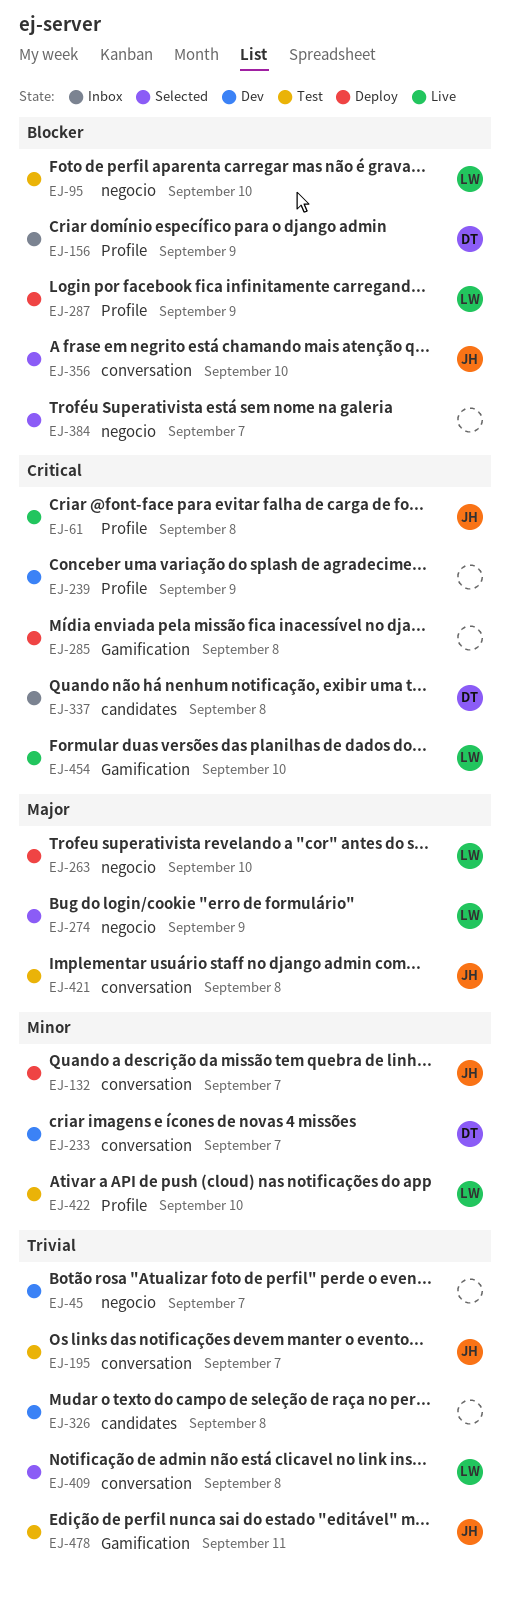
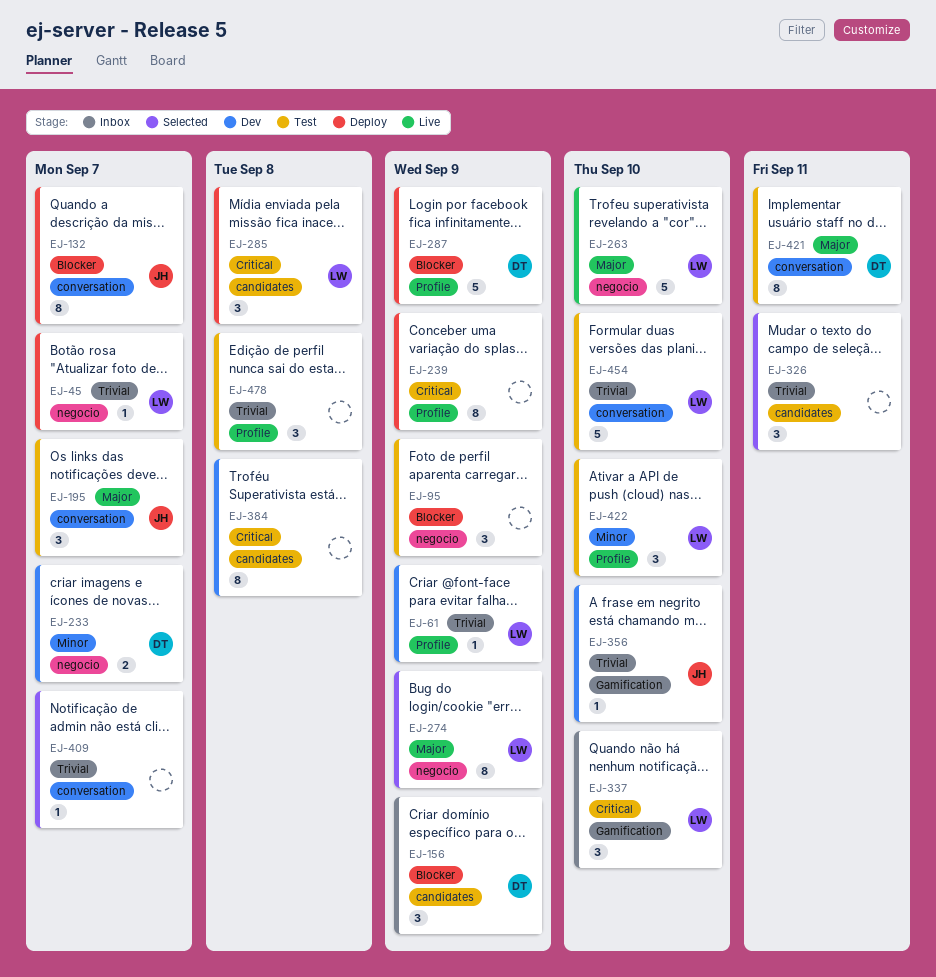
EJ-45, status: Dev -> Deploy
EJ-45, owner: none -> LW
EJ-61, status: Live -> Dev
EJ-61, owner: JH -> LW
EJ-61, priority: Critical -> Trivial
EJ-61, due: Sep 8 -> Sep 9
EJ-95, owner: LW -> none
EJ-95, due: Sep 10 -> Sep 9
EJ-132, priority: Minor -> Blocker
EJ-156, label: Profile -> candidates
EJ-195, priority: Trivial -> Major
EJ-233, label: conversation -> negocio
EJ-239, status: Dev -> Deploy
EJ-263, status: Deploy -> Live
EJ-285, owner: none -> LW
EJ-285, label: Gamification -> candidates
EJ-287, owner: LW -> DT
EJ-326, status: Dev -> Selected
EJ-326, due: Sep 8 -> Sep 11
EJ-337, owner: DT -> LW
EJ-337, label: candidates -> Gamification
EJ-337, due: Sep 8 -> Sep 10
EJ-356, status: Selected -> Dev
EJ-356, priority: Blocker -> Trivial
EJ-356, label: conversation -> Gamification
EJ-384, status: Selected -> Dev
EJ-384, priority: Blocker -> Critical
EJ-384, label: negocio -> candidates
EJ-384, due: Sep 7 -> Sep 8
EJ-409, owner: LW -> none
EJ-409, due: Sep 8 -> Sep 7
EJ-421, owner: JH -> DT
EJ-421, due: Sep 8 -> Sep 11
EJ-454, status: Live -> Test
EJ-454, priority: Critical -> Trivial
EJ-454, label: Gamification -> conversation
EJ-478, owner: JH -> none
EJ-478, label: Gamification -> Profile
EJ-478, due: Sep 11 -> Sep 8

